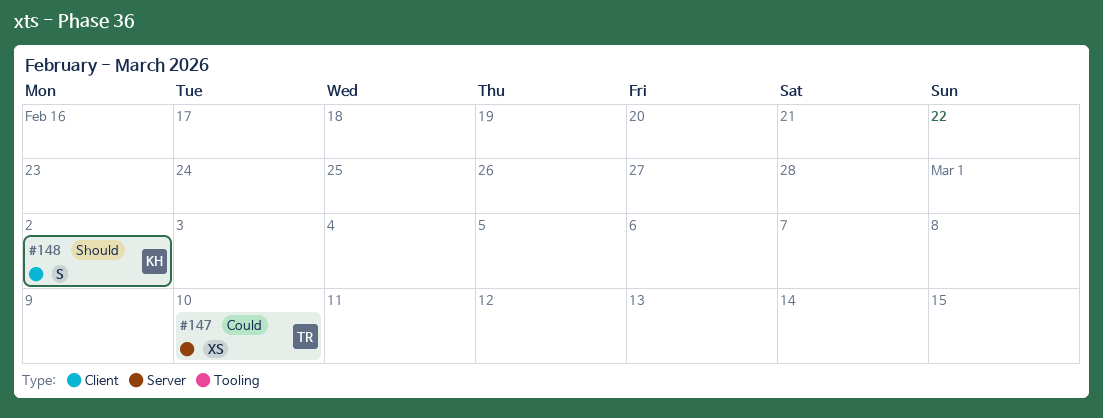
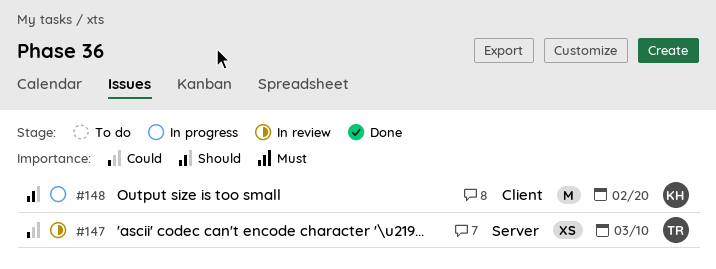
#148, estimate: S -> M
#148, due: Mar 2 -> Feb 20

